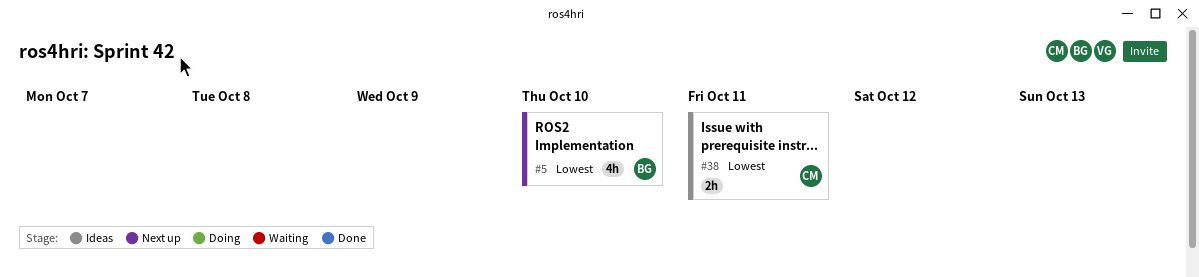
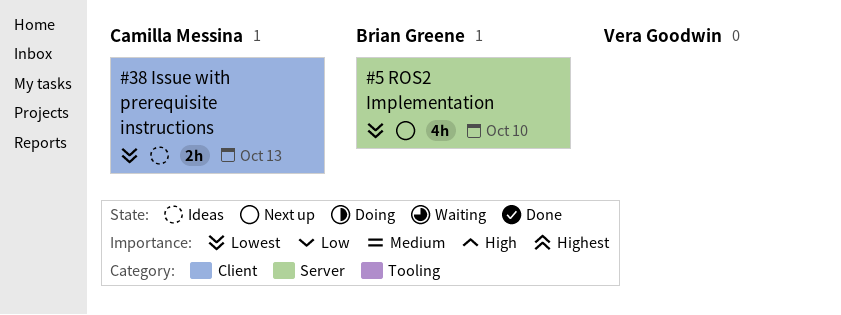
#38, due: Oct 11 -> Oct 13

